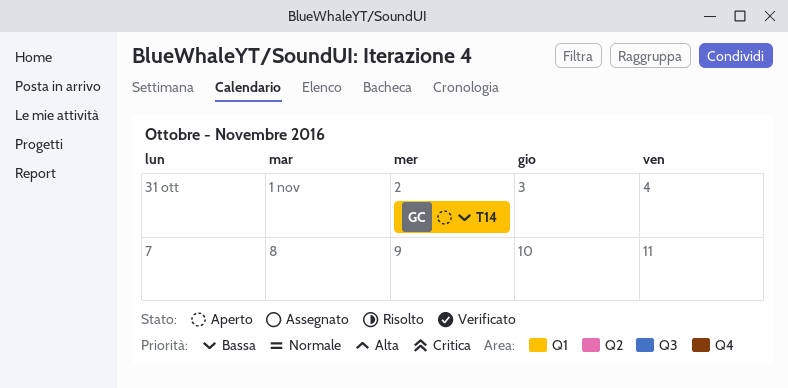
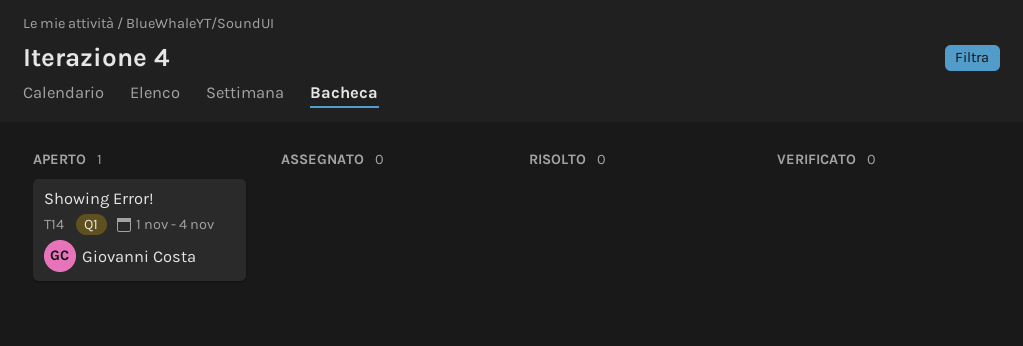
T14, start: Nov 2 -> Nov 1
T14, due: Nov 2 -> Nov 4

